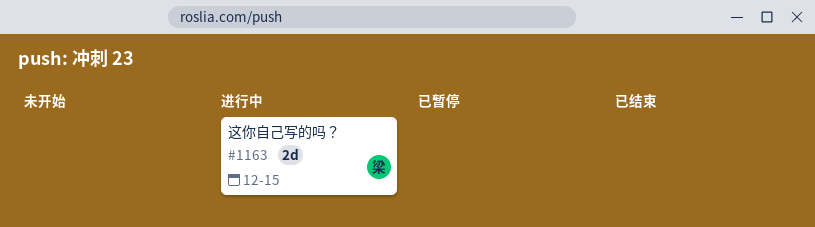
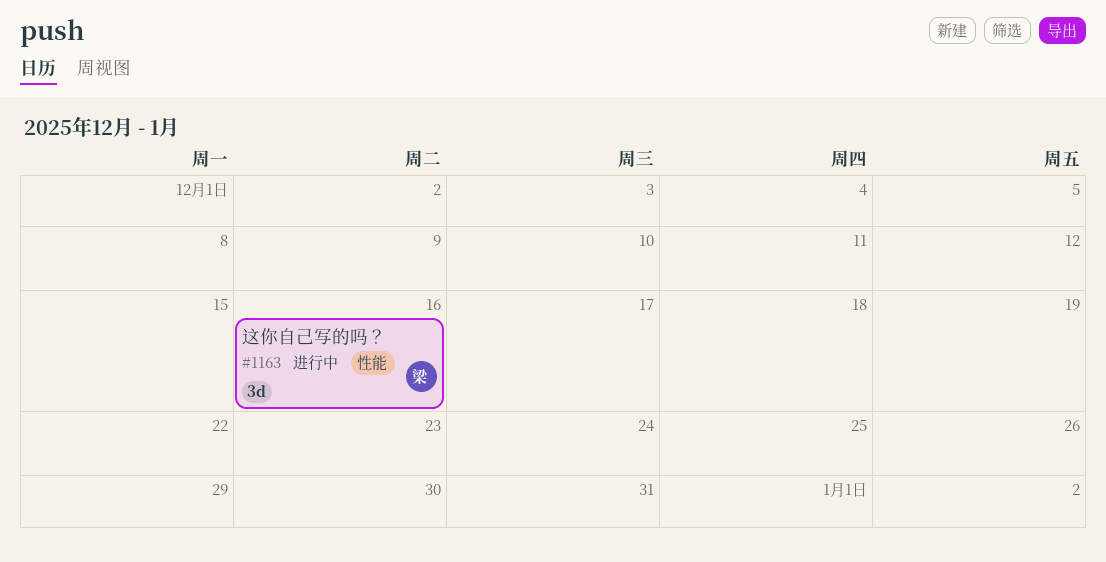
#1163, estimate: 2d -> 3d
#1163, due: Dec 15 -> Dec 16

